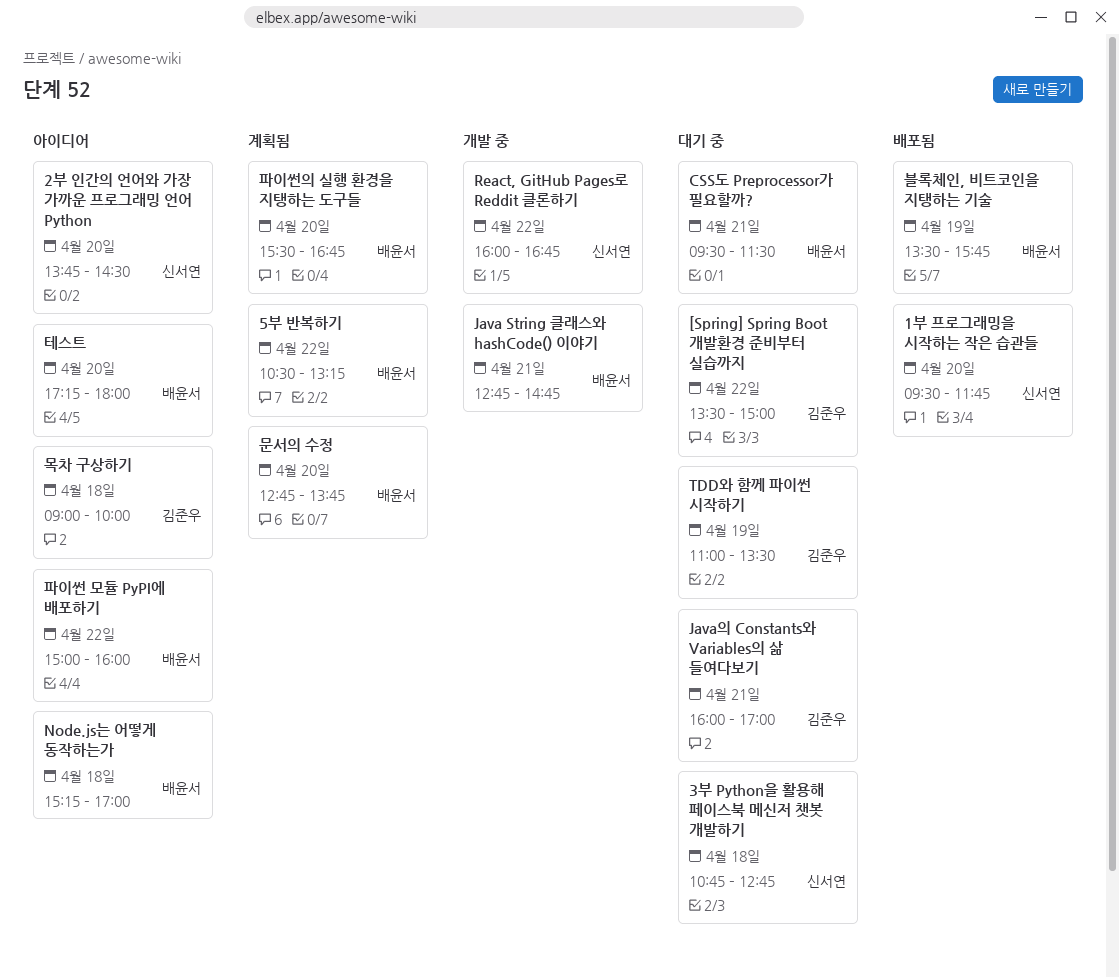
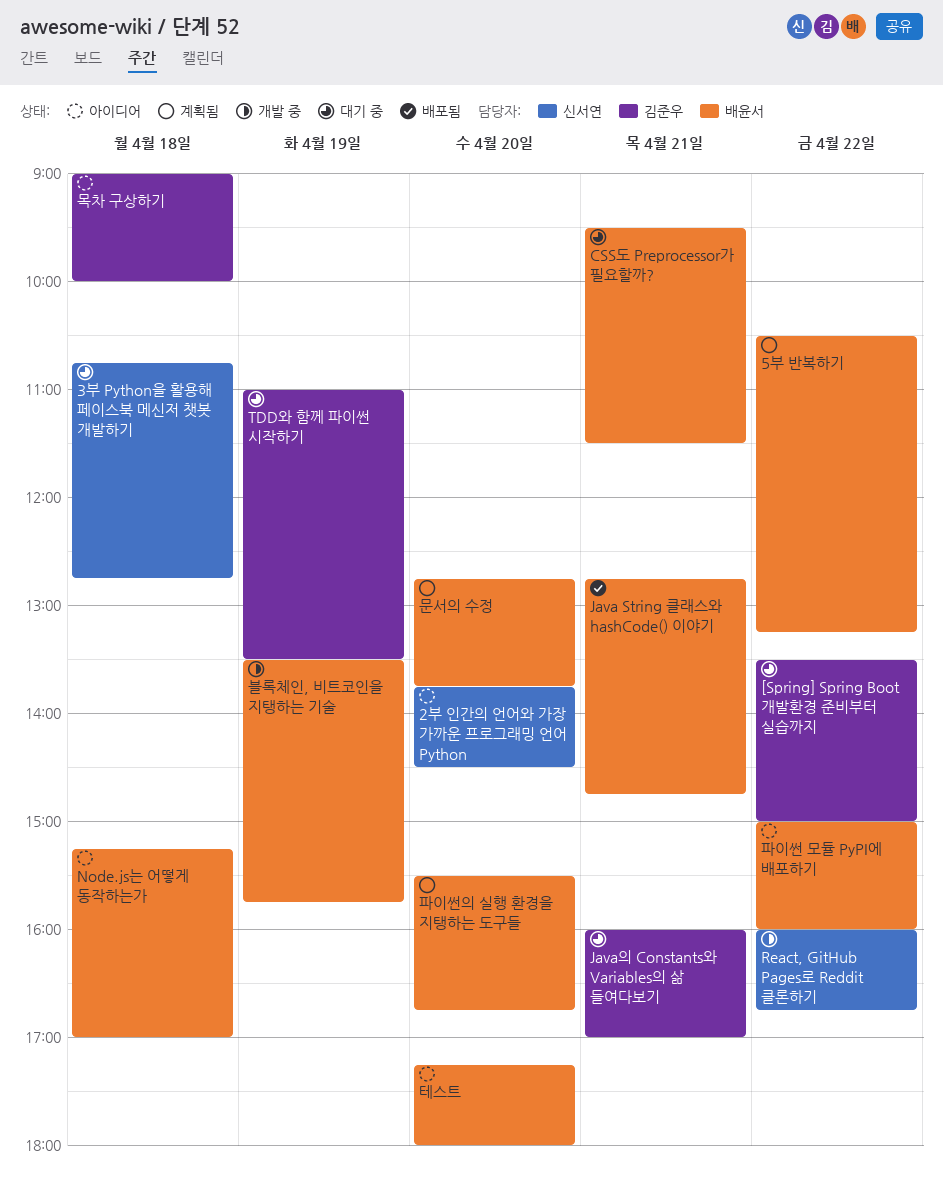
1부 프로그래밍을 시작하는 작은 습관들: present -> none
Java String 클래스와 hashCode() 이야기, status: 개발 중 -> 배포됨
블록체인, 비트코인을 지탱하는 기술, status: 배포됨 -> 개발 중

